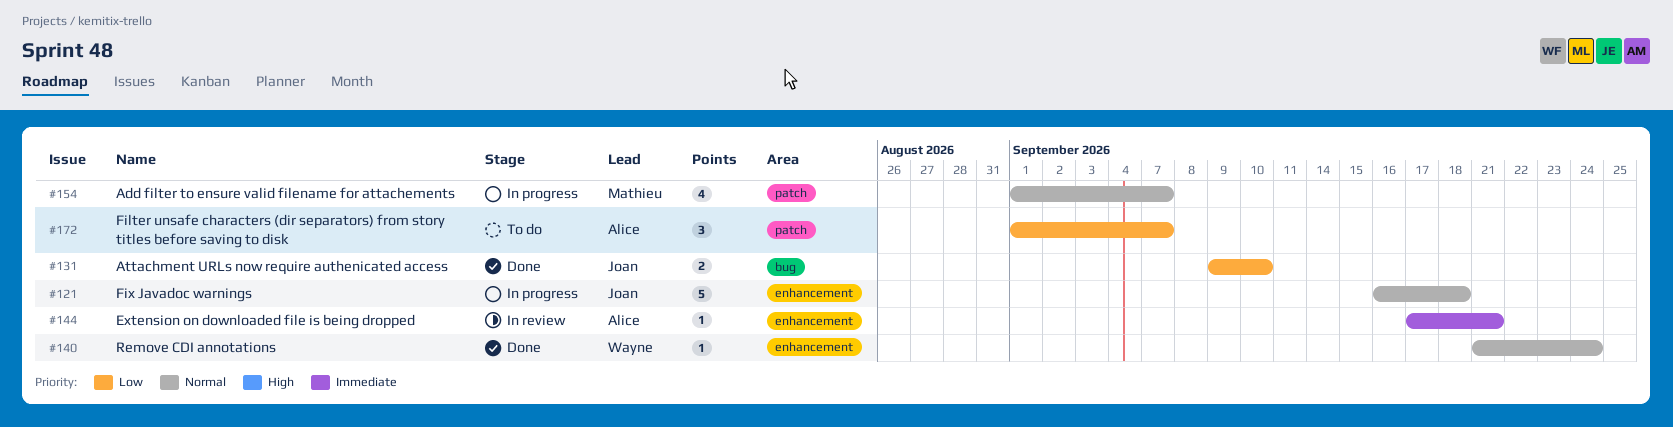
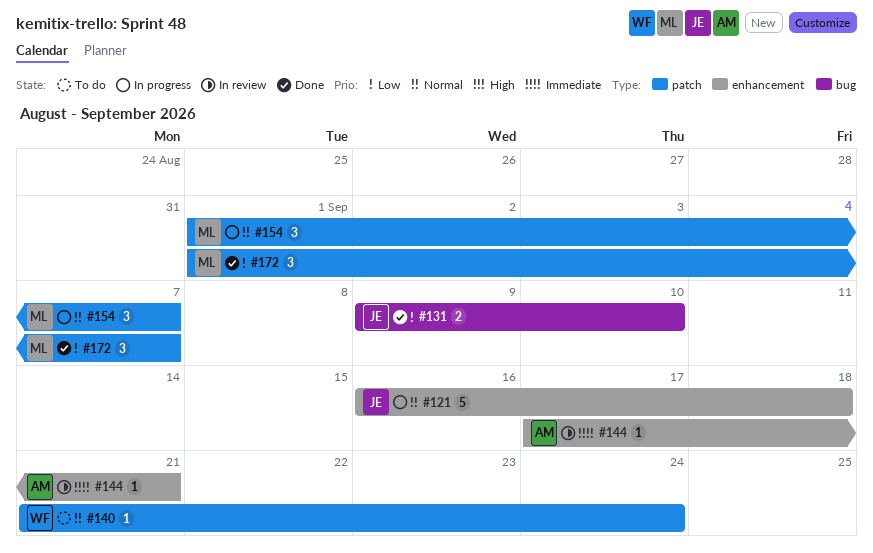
#140, status: Done -> To do
#140, label: enhancement -> patch
#154, estimate: 4 -> 3
#172, status: To do -> Done
#172, owner: Alice -> Mathieu

